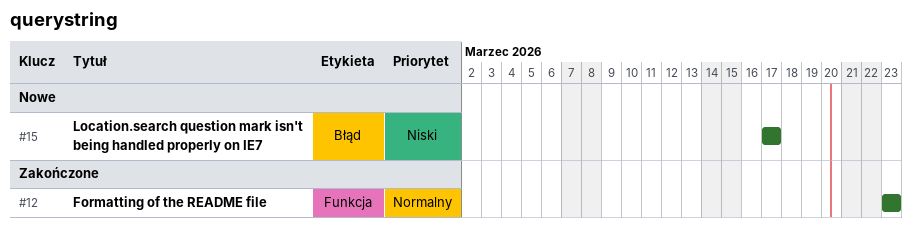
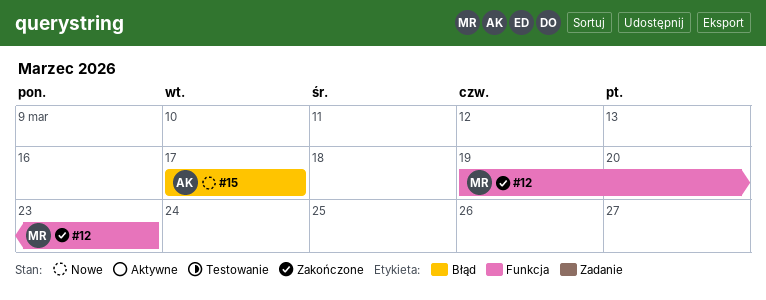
#12, start: Mar 23 -> Mar 19

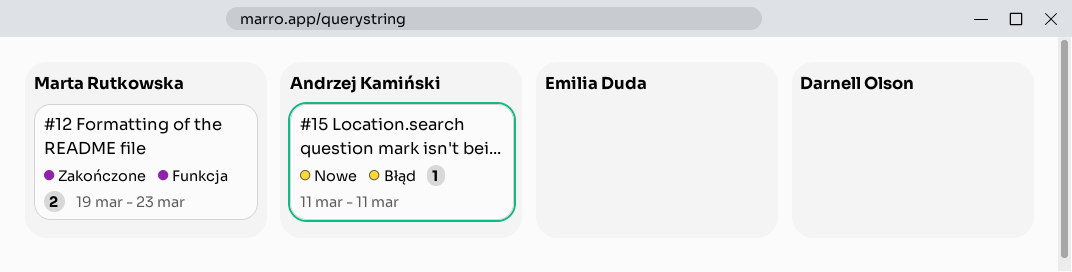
#15, start: Mar 17 -> Mar 11
#15, due: Mar 17 -> Mar 11

